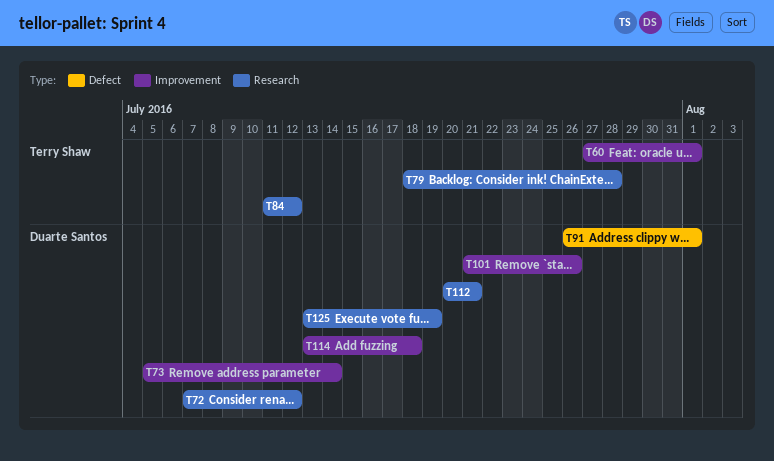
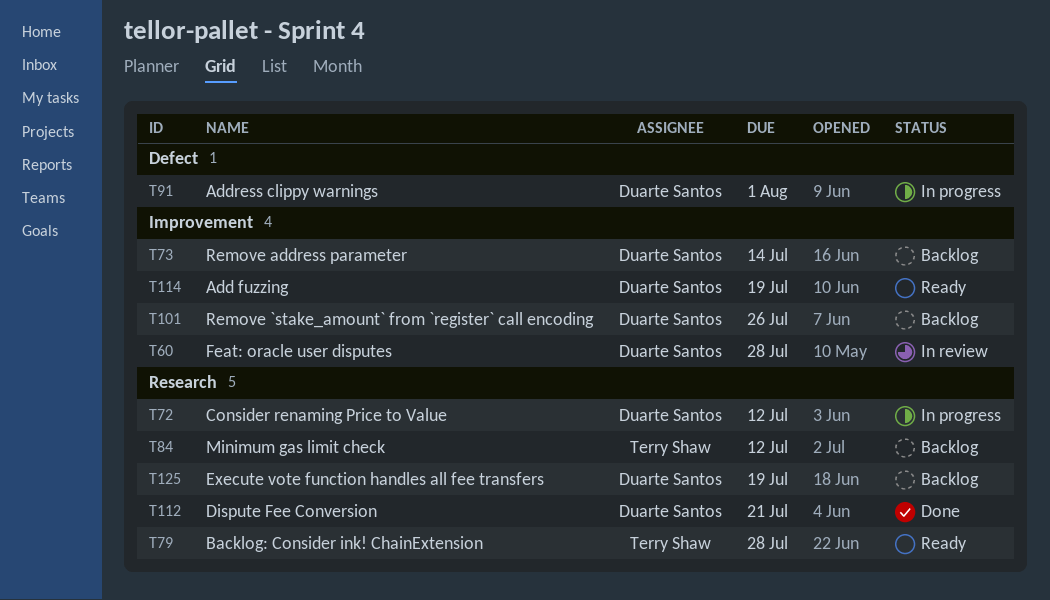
T60, owner: Terry Shaw -> Duarte Santos
T60, due: Aug 1 -> Jul 28
T114, due: Jul 18 -> Jul 19

